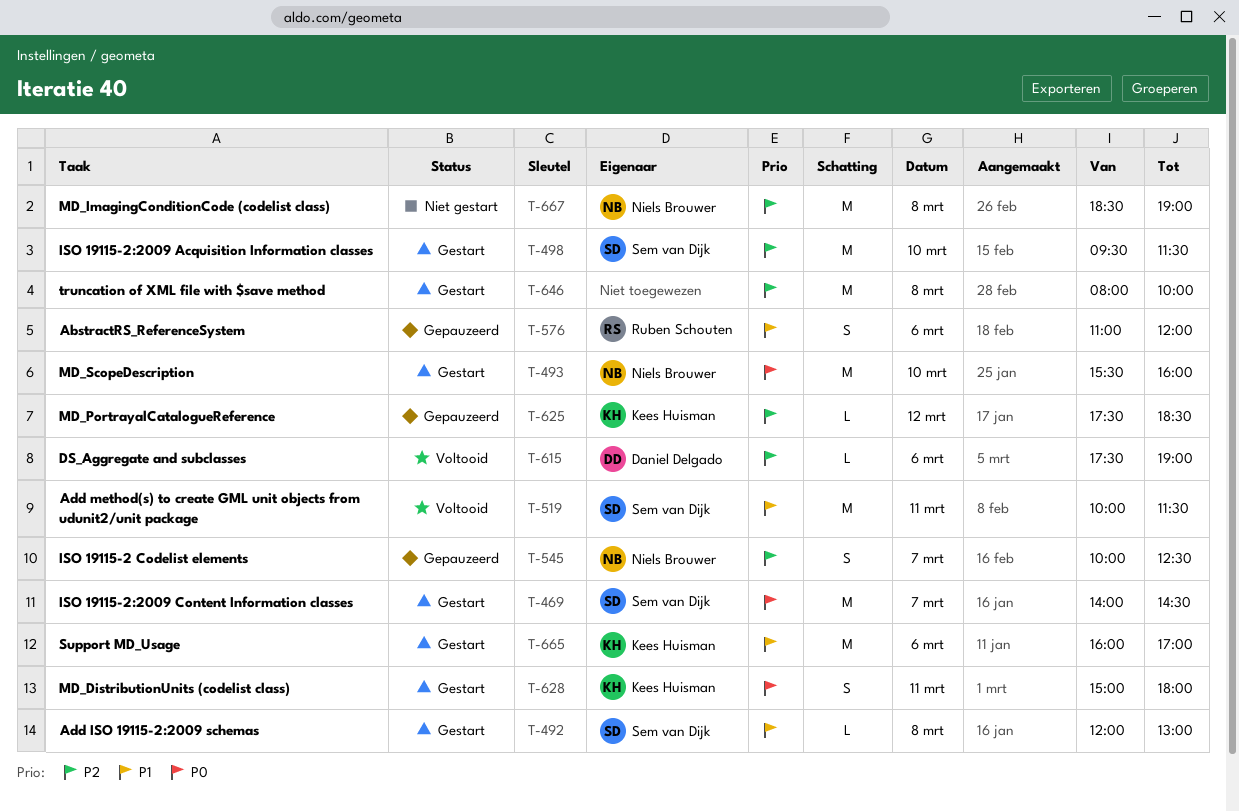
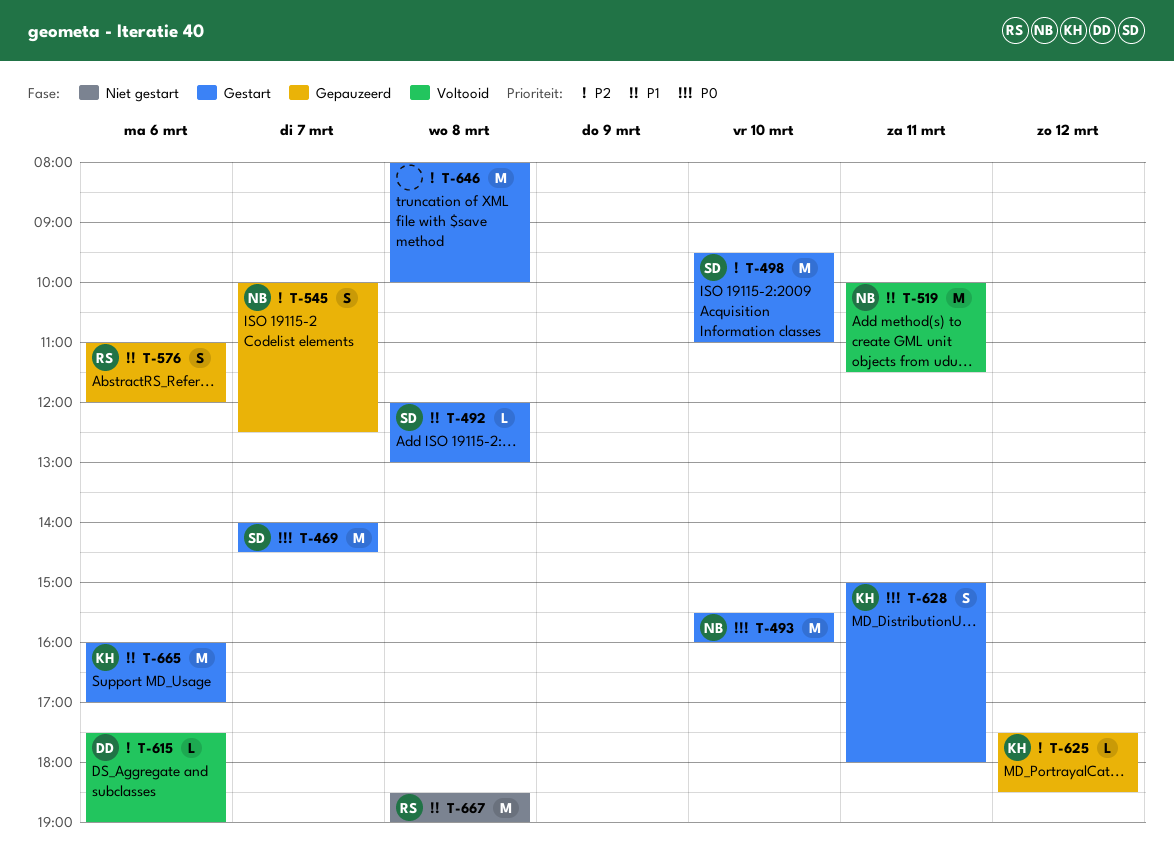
T-498, ends: 11:30 -> 11:00
T-519, owner: Sem van Dijk -> Niels Brouwer
T-667, owner: Niels Brouwer -> Ruben Schouten
T-667, priority: P2 -> P1

